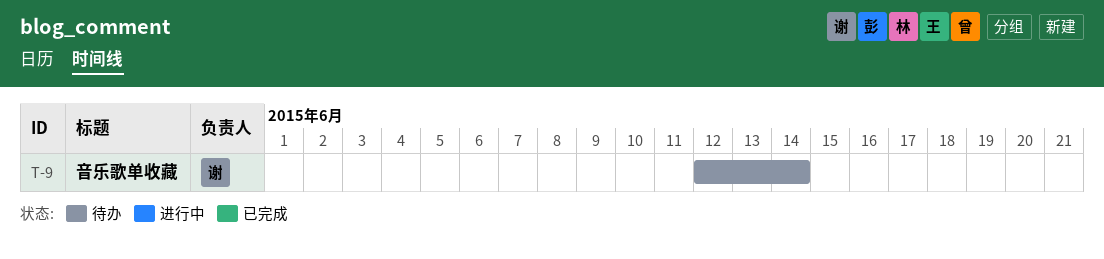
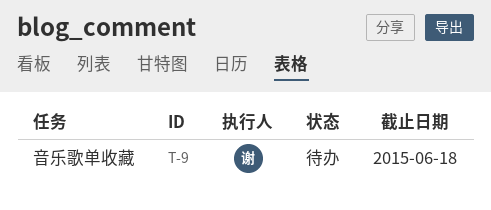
T-9, due: Jun 14 -> Jun 18

